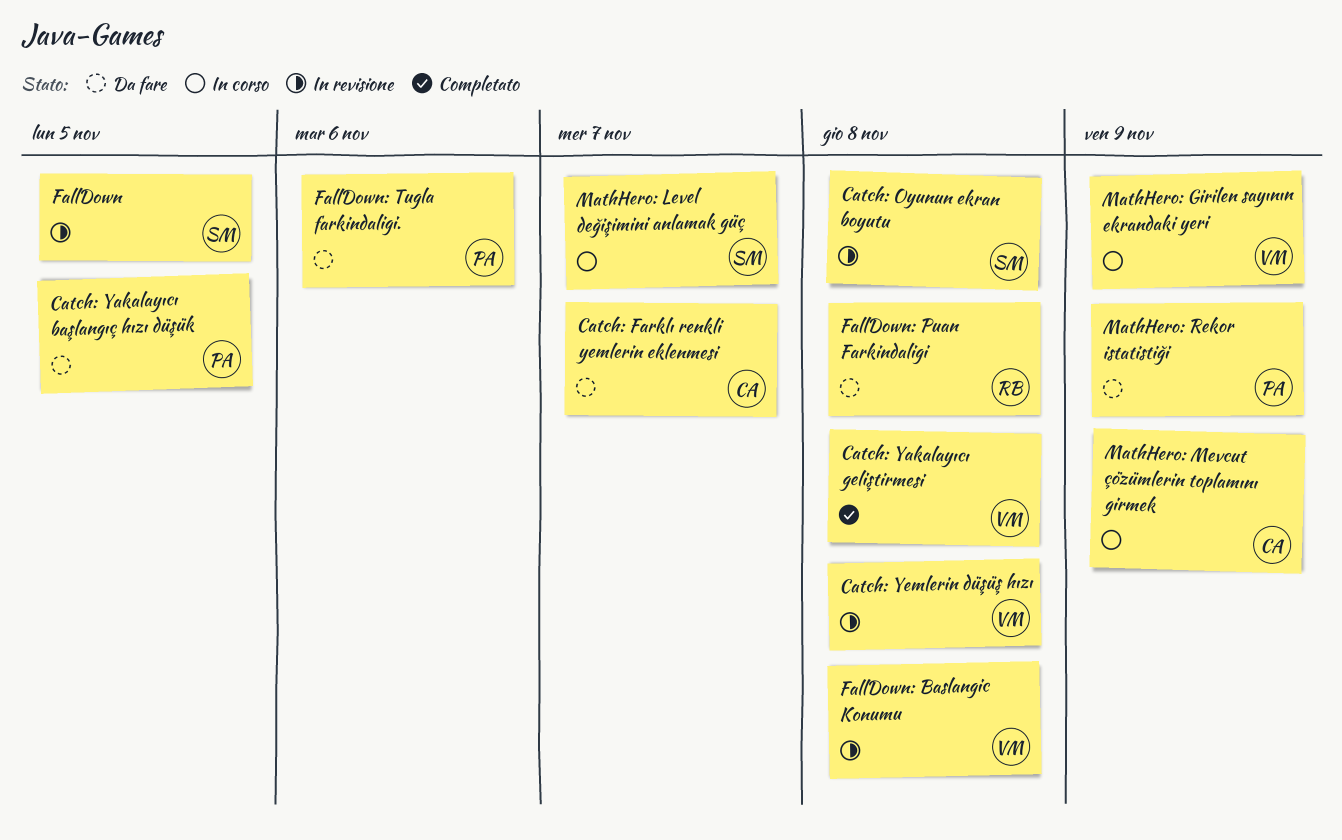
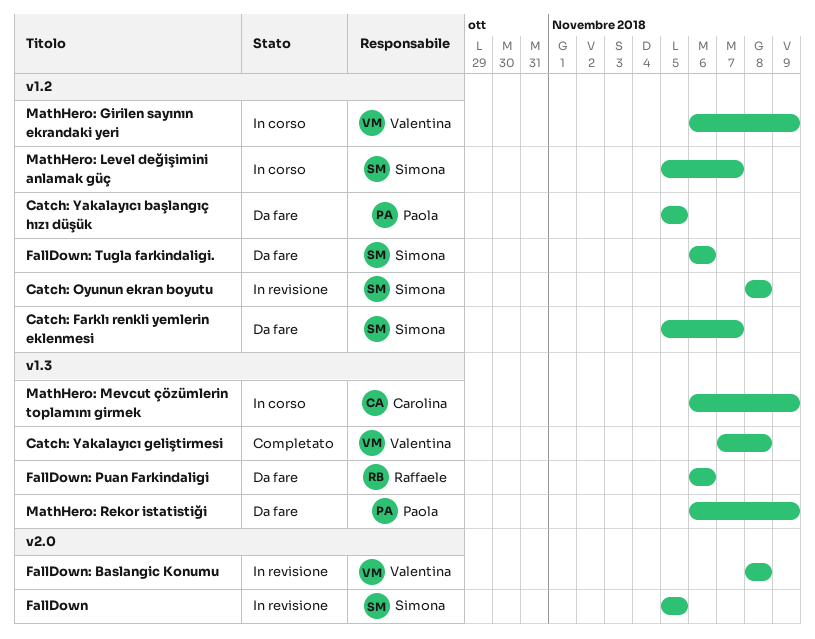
Catch: Farklı renkli yemlerin eklenmesi, owner: Carolina -> Simona
Catch: Yemlerin düşüş hızı: present -> none
FallDown: Puan Farkindaligi, due: Nov 8 -> Nov 6
FallDown: Tugla farkindaligi., owner: Paola -> Simona

